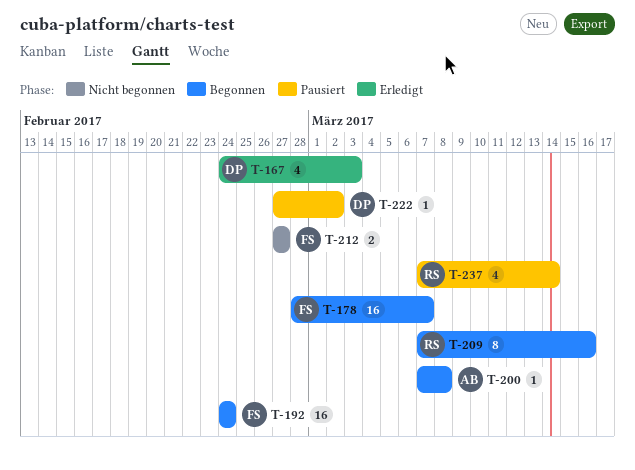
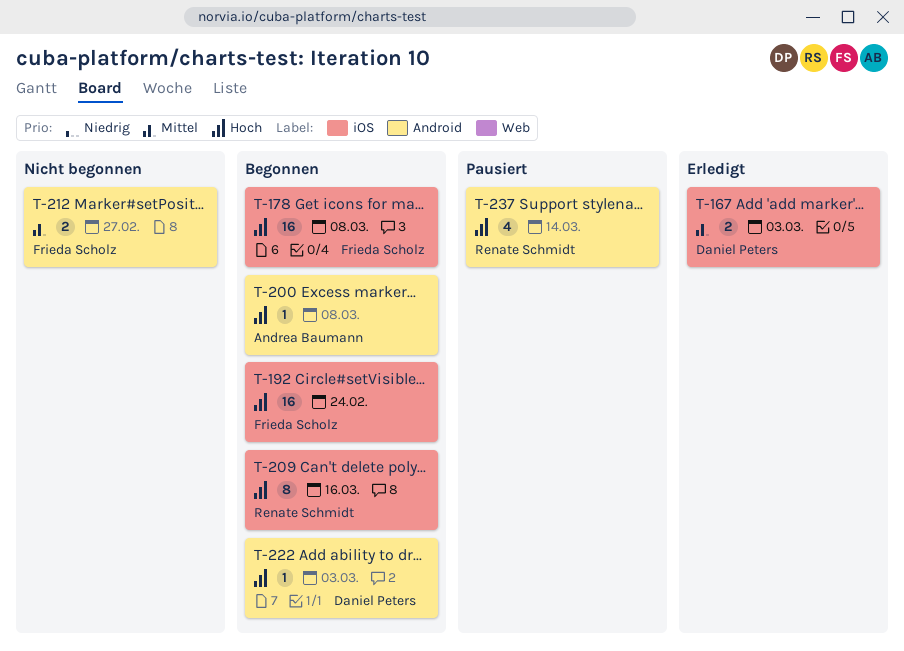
T-167, estimate: 4 -> 2
T-178, due: Mar 7 -> Mar 8
T-222, status: Pausiert -> Begonnen
T-222, due: Mar 2 -> Mar 3

